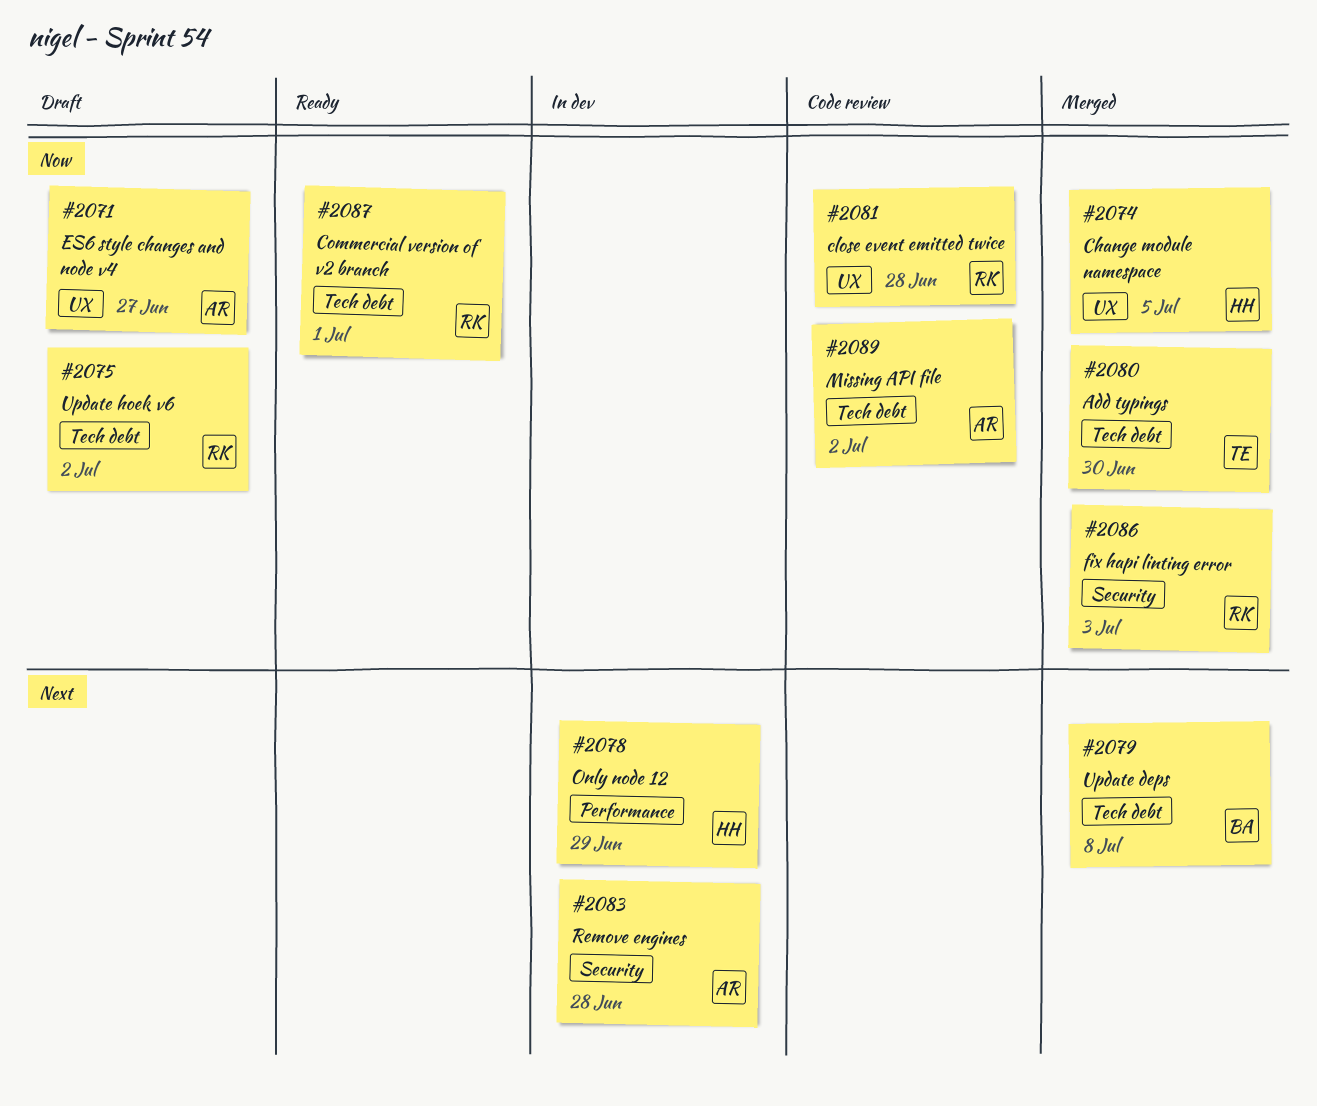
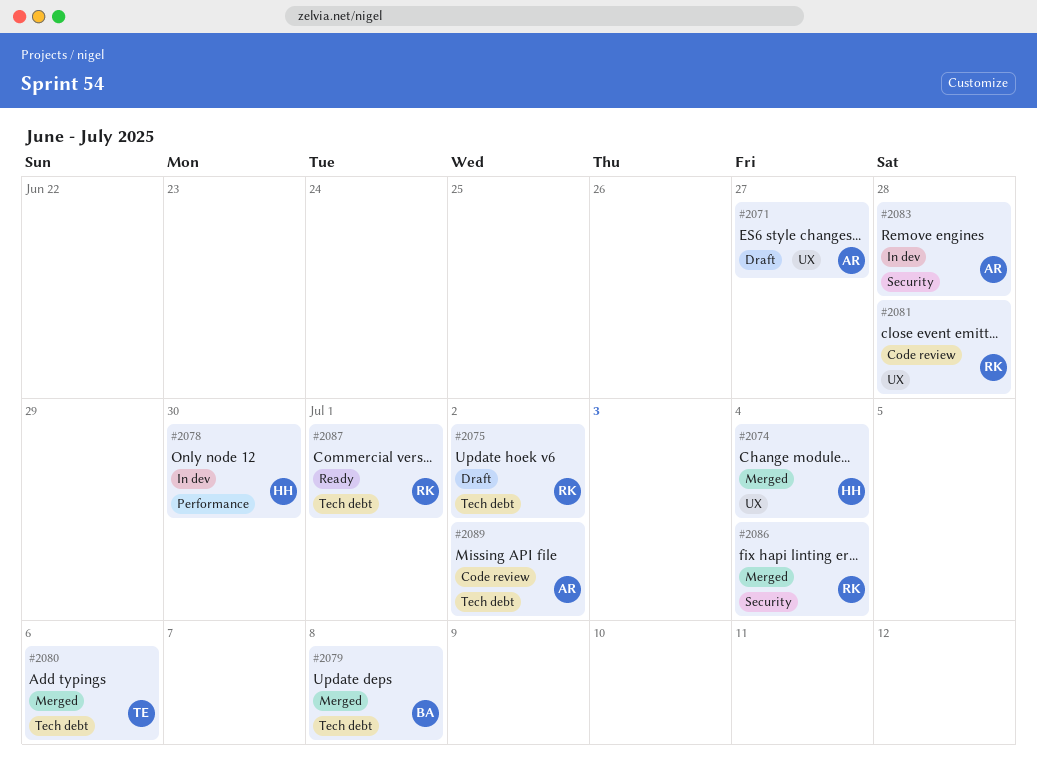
#2074, due: Jul 5 -> Jul 4
#2078, due: Jun 29 -> Jun 30
#2080, due: Jun 30 -> Jul 6
#2086, due: Jul 3 -> Jul 4

